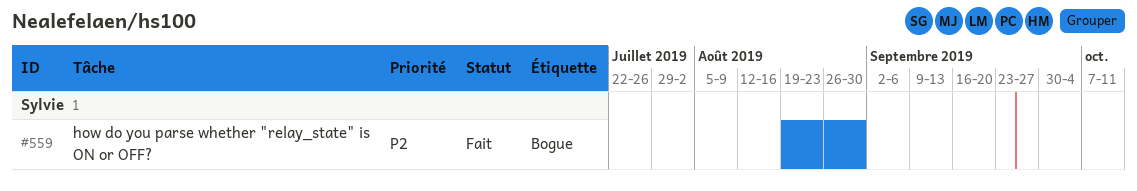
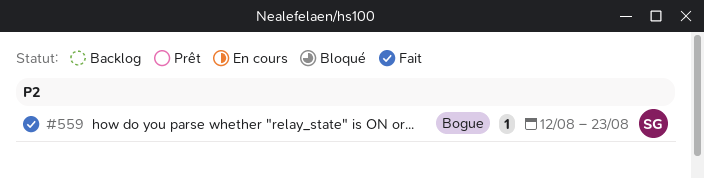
#559, start: Aug 19 -> Aug 12
#559, due: Aug 30 -> Aug 23

